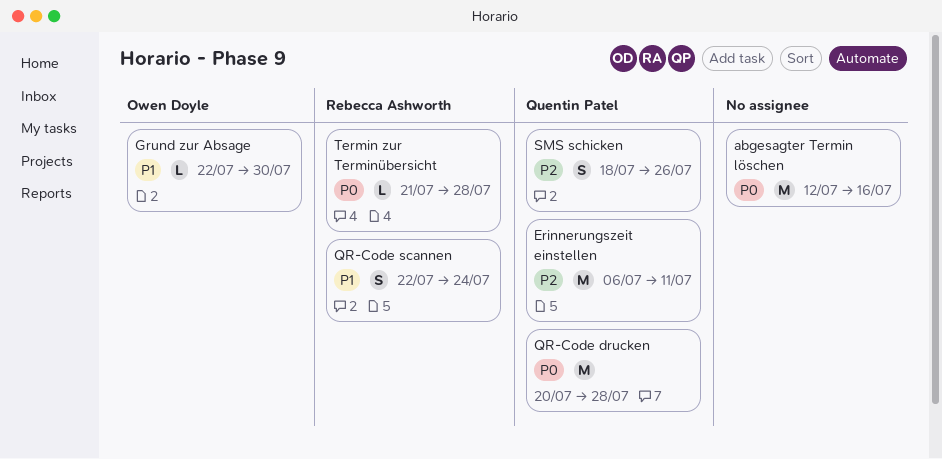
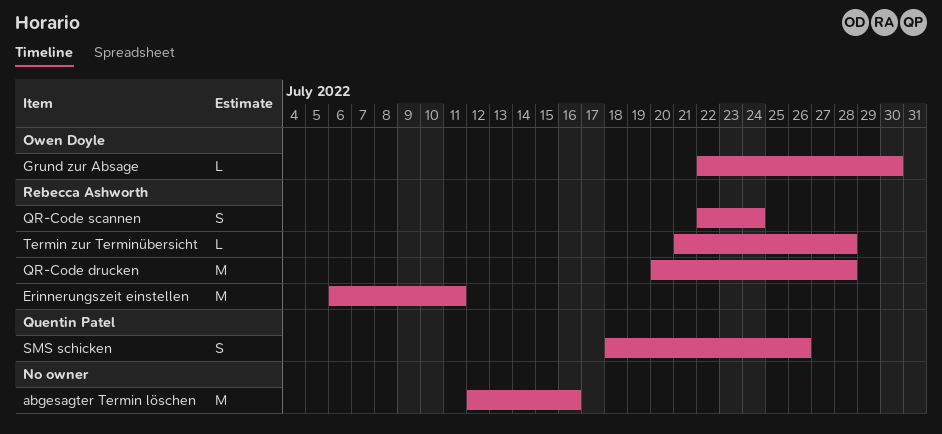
Erinnerungszeit einstellen, owner: Quentin Patel -> Rebecca Ashworth
QR-Code drucken, owner: Quentin Patel -> Rebecca Ashworth

